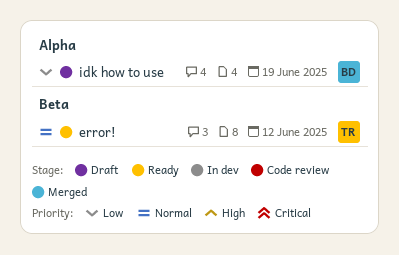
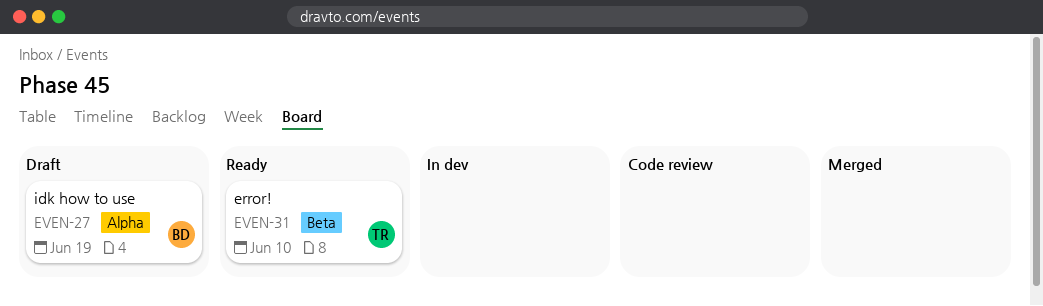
error!, due: Jun 12 -> Jun 10

